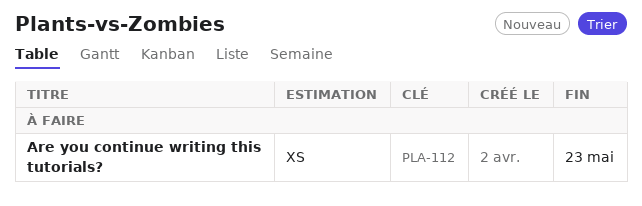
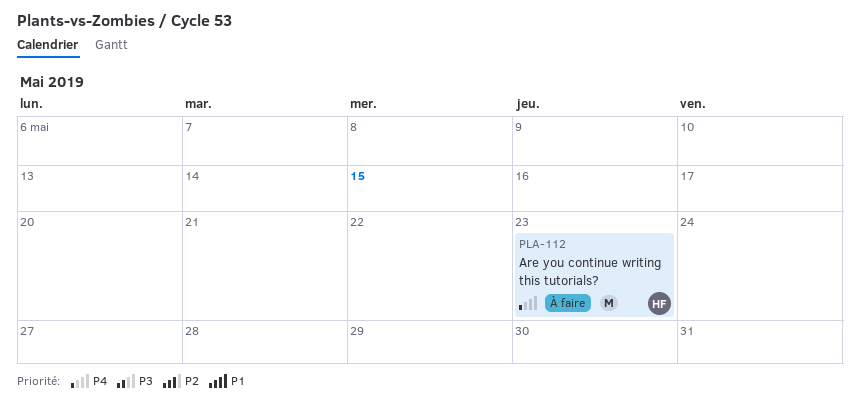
PLA-112, estimate: XS -> M

